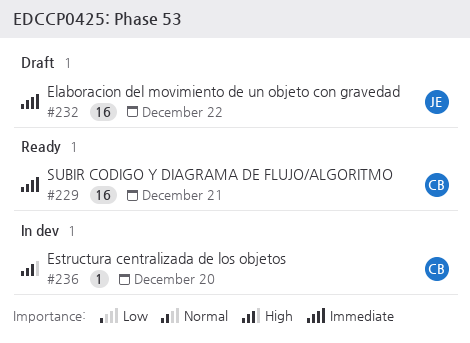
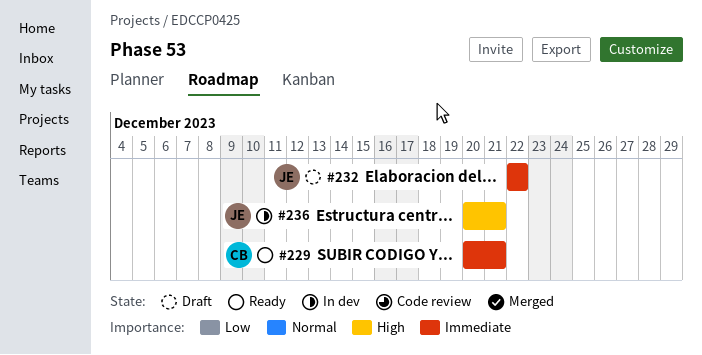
#236, owner: CB -> JE
#236, due: Dec 20 -> Dec 21

